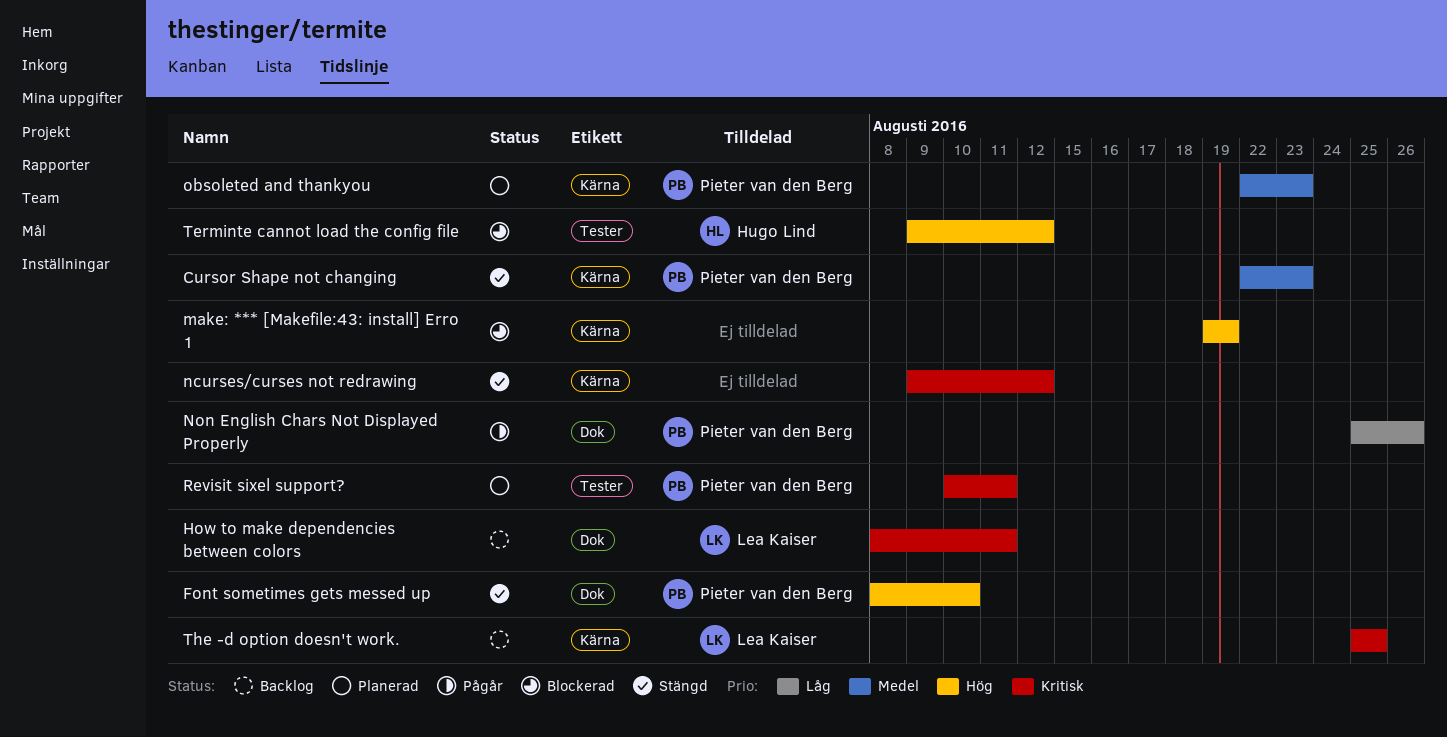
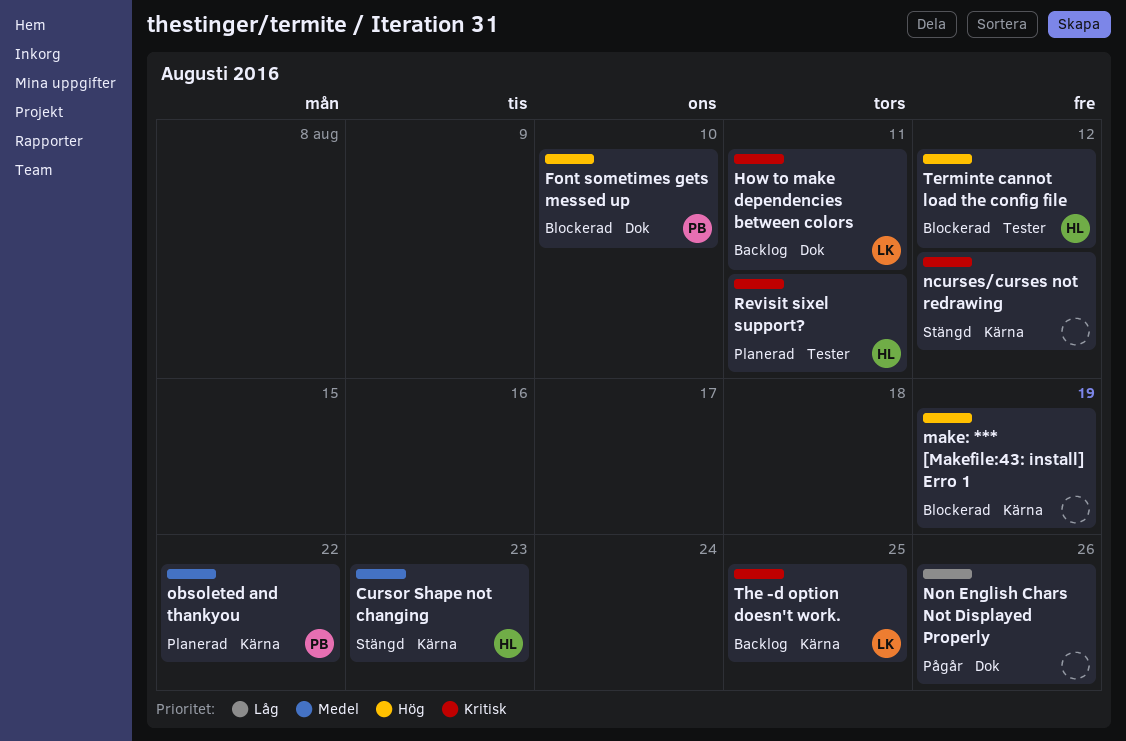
Cursor Shape not changing, owner: Pieter van den Berg -> Hugo Lind
Font sometimes gets messed up, status: Stängd -> Blockerad
Non English Chars Not Displayed Properly, owner: Pieter van den Berg -> none
obsoleted and thankyou, due: Aug 23 -> Aug 22
Revisit sixel support?, owner: Pieter van den Berg -> Hugo Lind

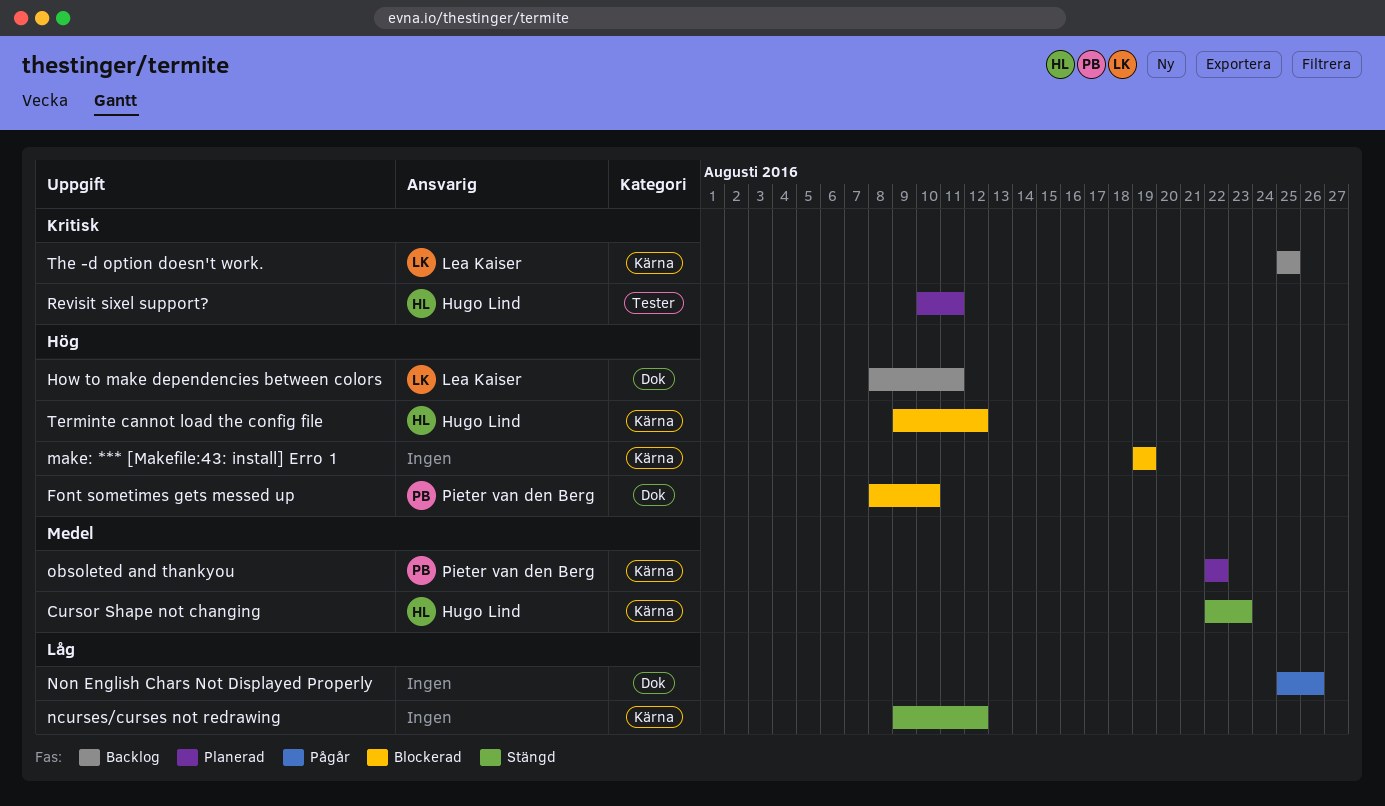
How to make dependencies between colors, priority: Kritisk -> Hög
ncurses/curses not redrawing, priority: Kritisk -> Låg
Terminte cannot load the config file, label: Tester -> Kärna

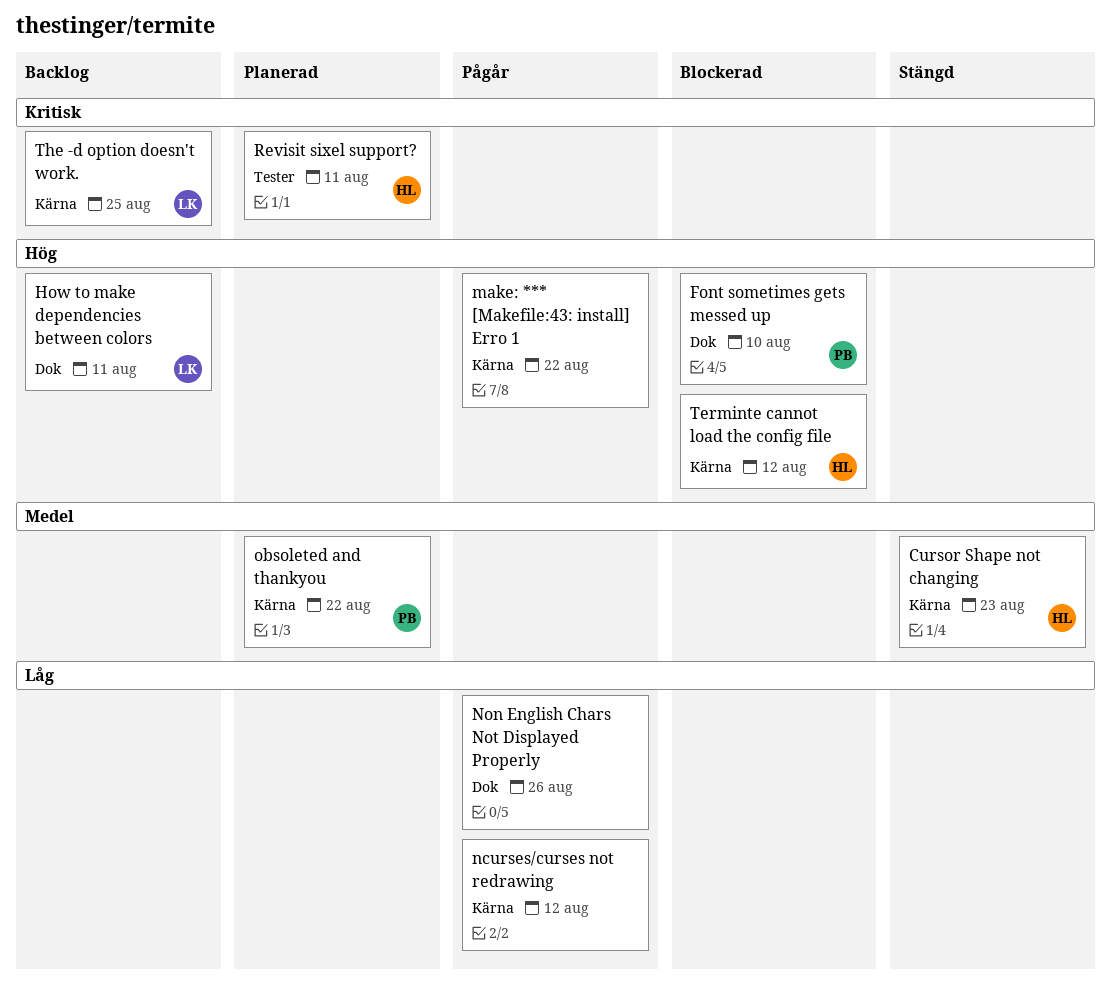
make: *** [Makefile:43: install] Erro 1, status: Blockerad -> Pågår
make: *** [Makefile:43: install] Erro 1, due: Aug 19 -> Aug 22
ncurses/curses not redrawing, status: Stängd -> Pågår

